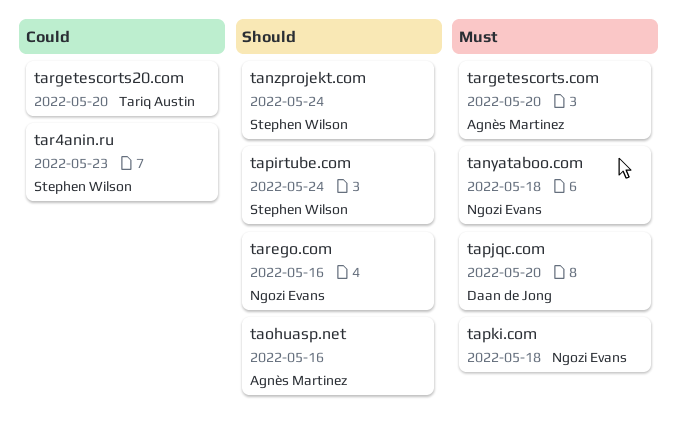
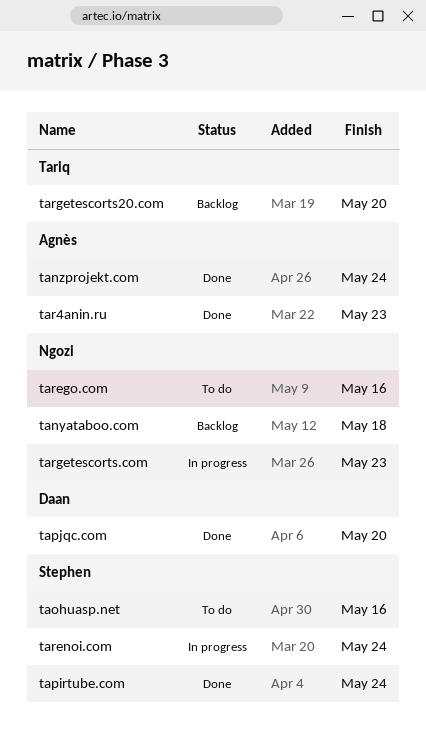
tanzprojekt.com, owner: Stephen Wilson -> Agnès Martinez
taohuasp.net, owner: Agnès Martinez -> Stephen Wilson
tapki.com: present -> none
tar4anin.ru, owner: Stephen Wilson -> Agnès Martinez
tarenoi.com: none -> present
targetescorts.com, owner: Agnès Martinez -> Ngozi Evans
targetescorts.com, due: May 20 -> May 23

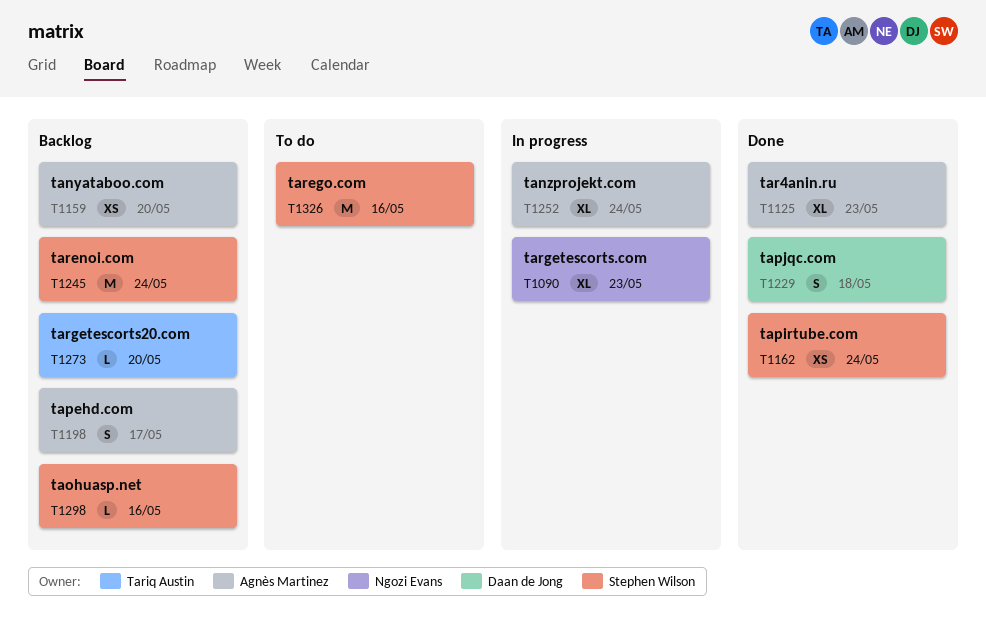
tanyataboo.com, owner: Ngozi Evans -> Agnès Martinez
tanyataboo.com, due: May 18 -> May 20
tanzprojekt.com, status: Done -> In progress
taohuasp.net, status: To do -> Backlog
tapehd.com: none -> present
tapjqc.com, due: May 20 -> May 18
tarego.com, owner: Ngozi Evans -> Stephen Wilson
tarenoi.com, status: In progress -> Backlog

